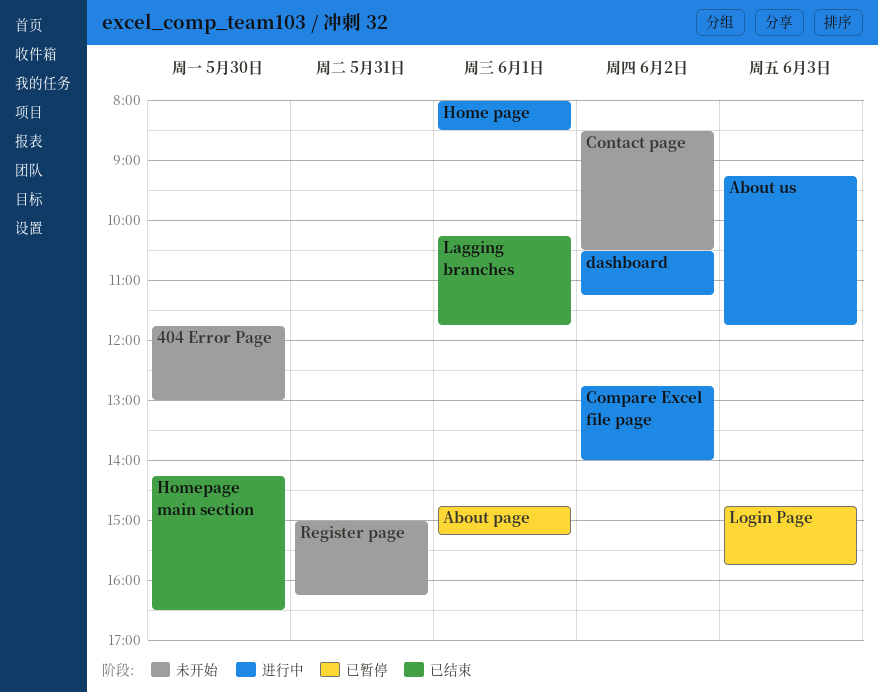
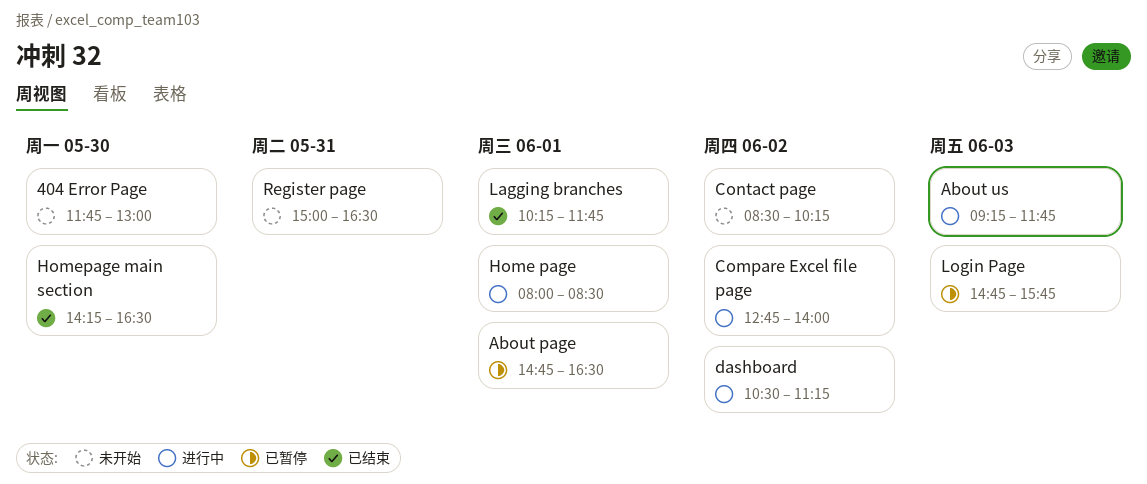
About page, ends: 15:15 -> 16:30
Contact page, ends: 10:30 -> 10:15
Register page, ends: 16:15 -> 16:30

